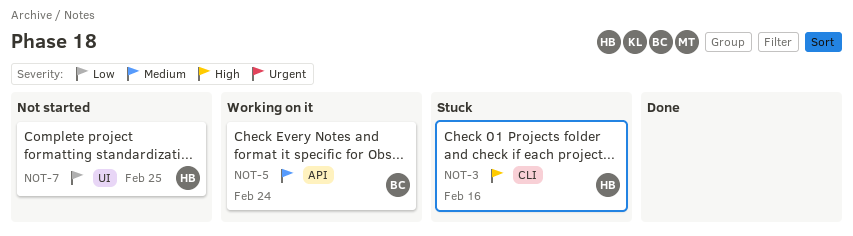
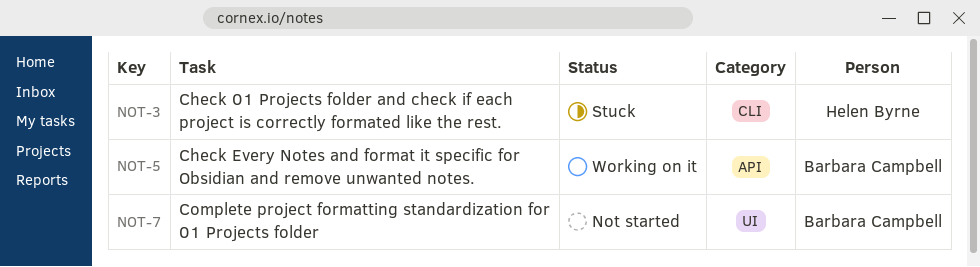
NOT-7, owner: Helen Byrne -> Barbara Campbell

